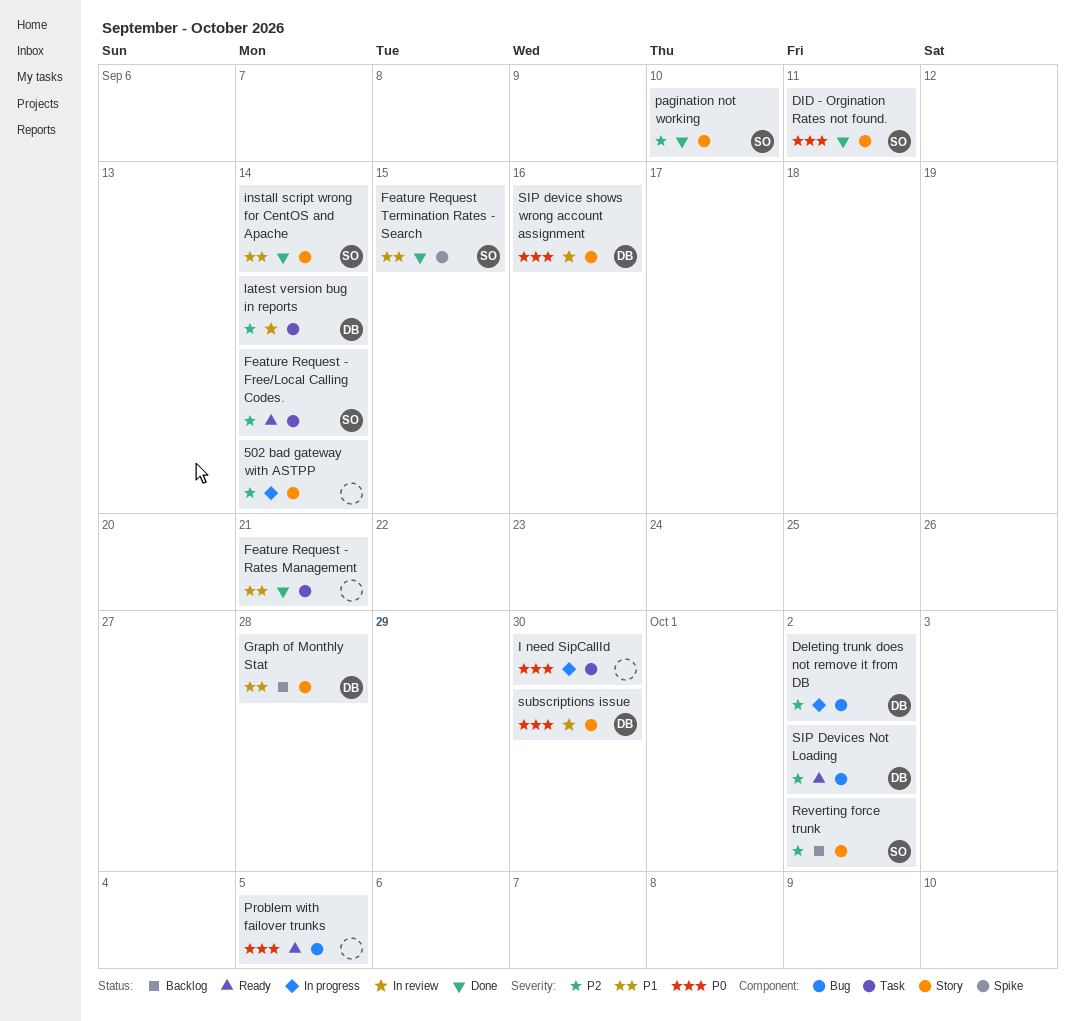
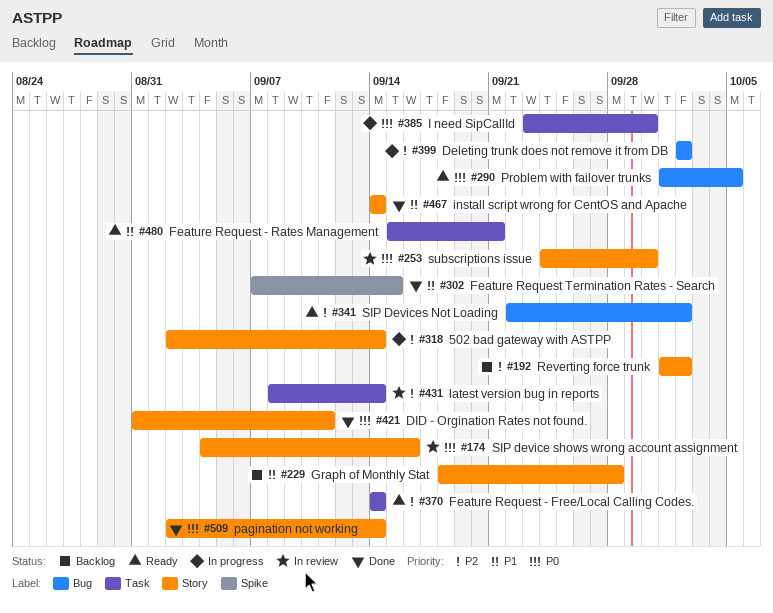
Feature Request - Rates Management, status: Done -> Ready
pagination not working, priority: P2 -> P0
pagination not working, due: Sep 10 -> Sep 14

